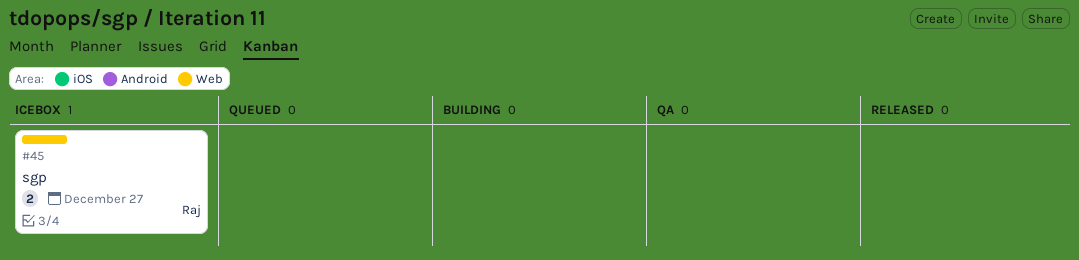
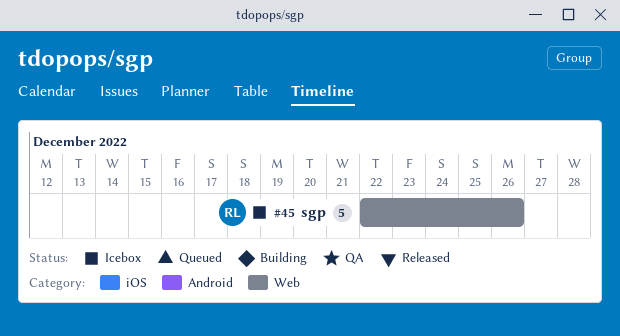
#45, estimate: 2 -> 5
#45, due: Dec 27 -> Dec 26

